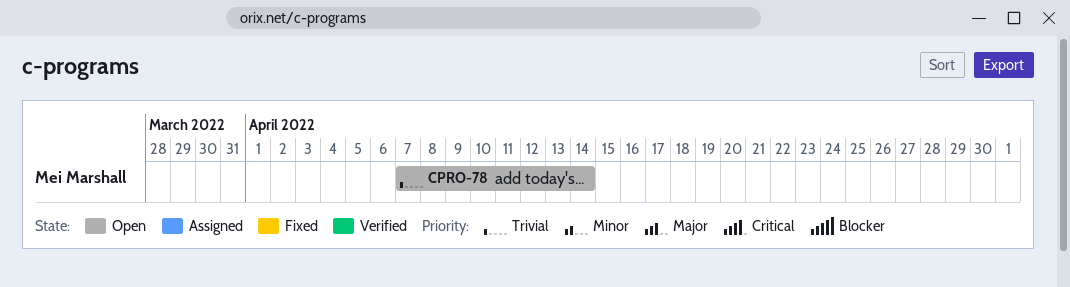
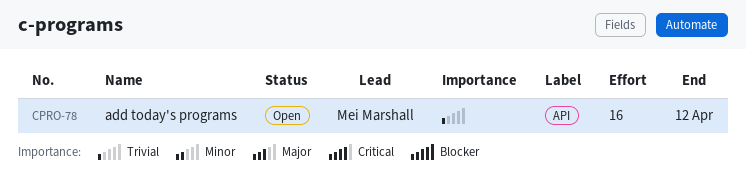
CPRO-78, due: Apr 14 -> Apr 12

